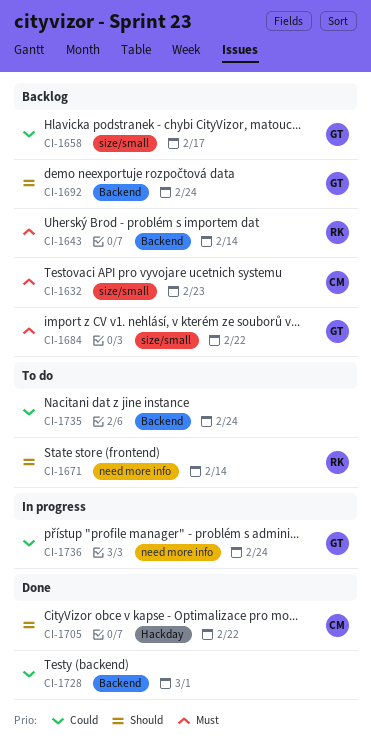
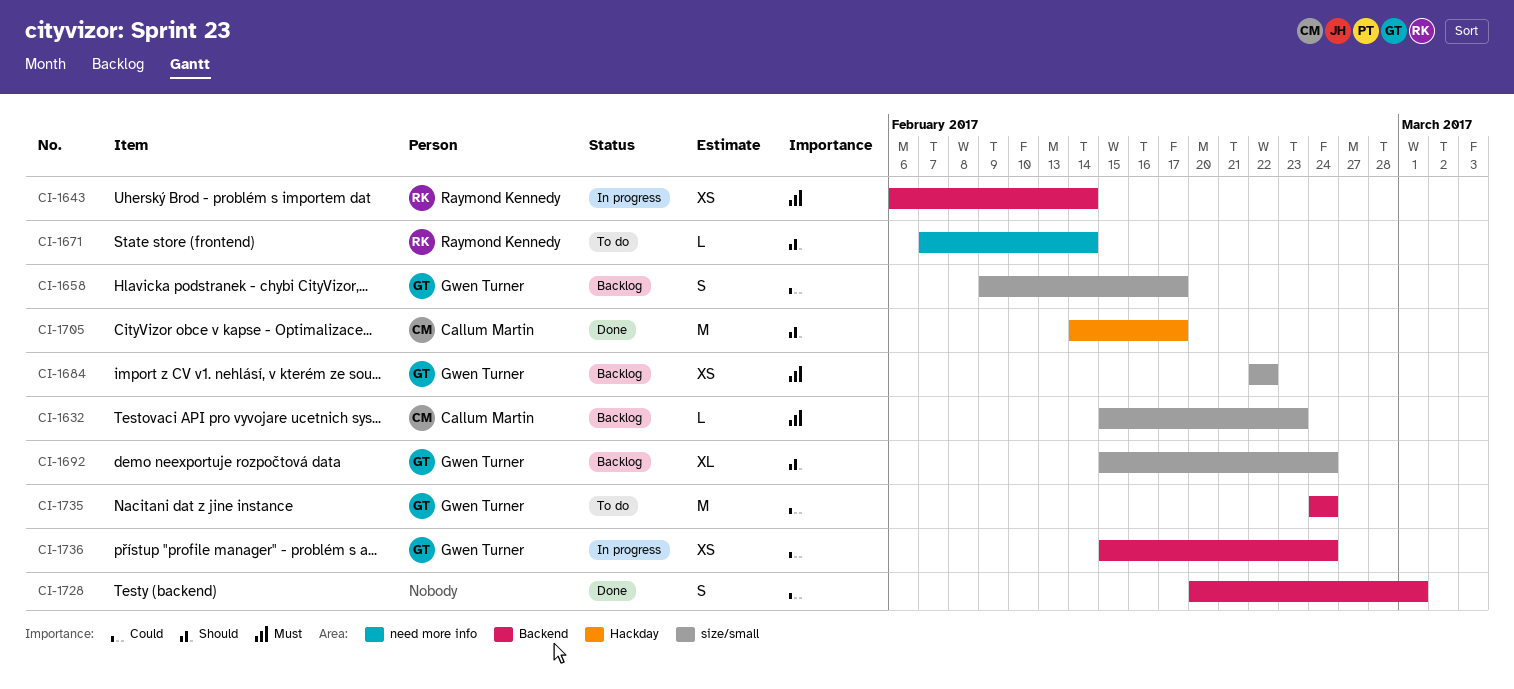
CI-1643, status: Backlog -> In progress
CI-1692, label: Backend -> size/small
CI-1705, due: Feb 22 -> Feb 17
CI-1735, owner: none -> Gwen Turner
CI-1736, label: need more info -> Backend

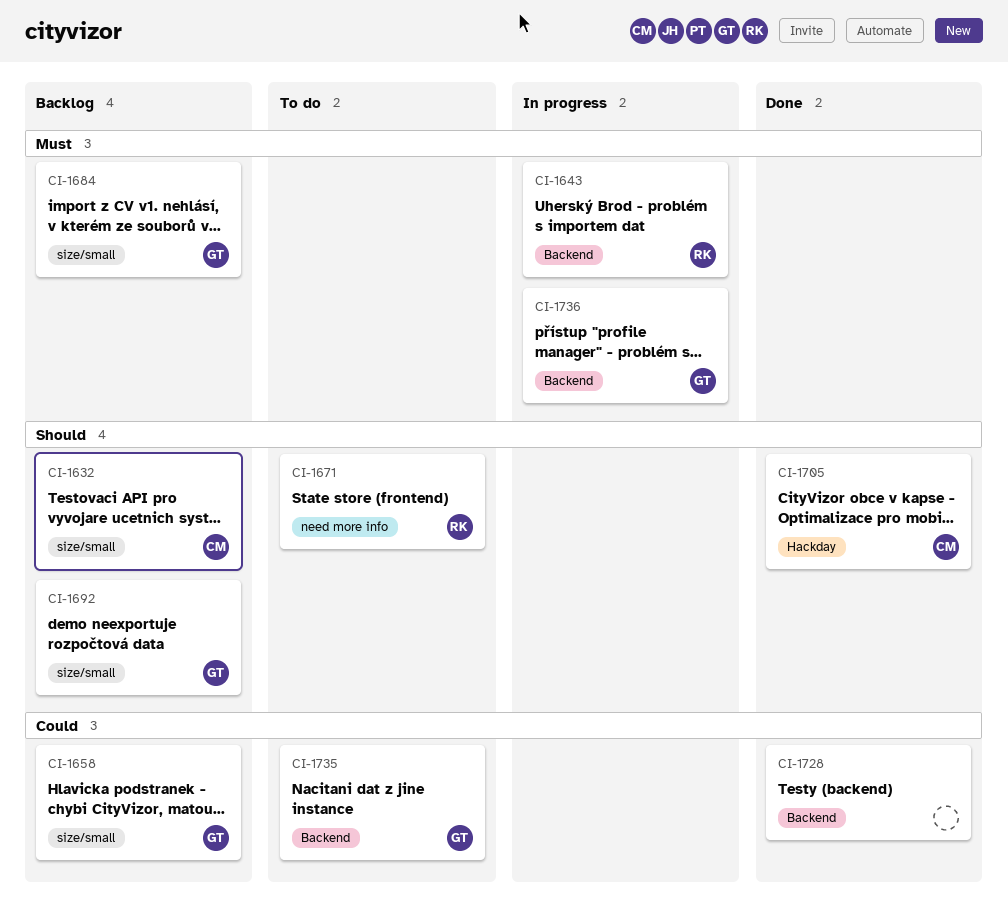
CI-1632, priority: Must -> Should
CI-1736, priority: Could -> Must

